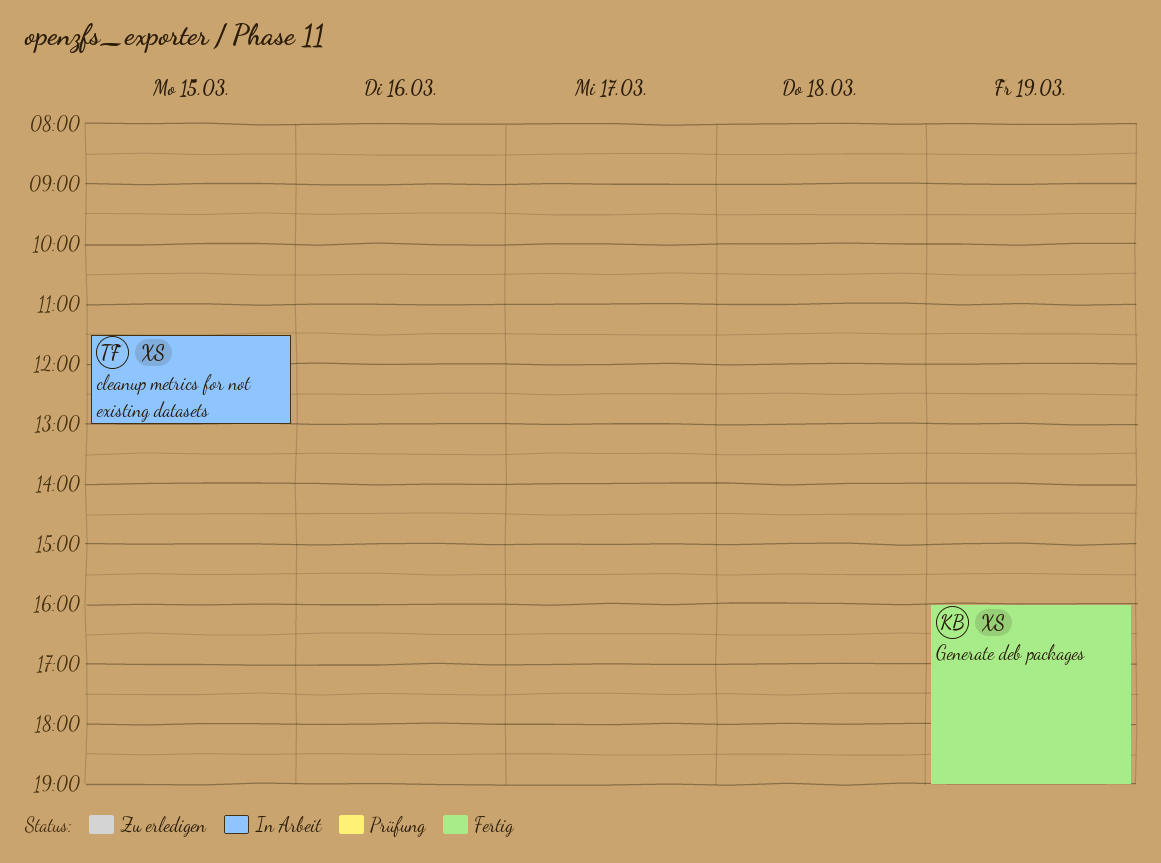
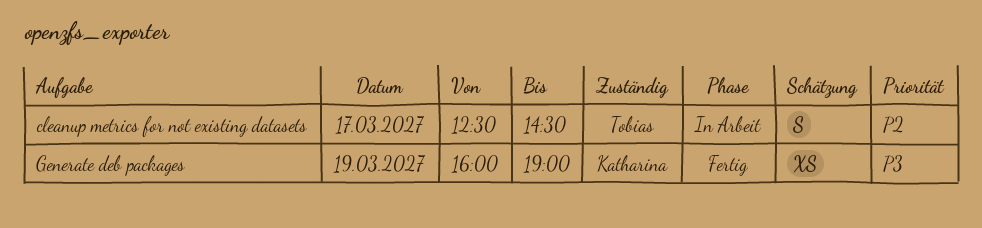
cleanup metrics for not existing datasets, estimate: XS -> S
cleanup metrics for not existing datasets, day: Mar 15 -> Mar 17
cleanup metrics for not existing datasets, begins: 11:30 -> 12:30
cleanup metrics for not existing datasets, ends: 13:00 -> 14:30

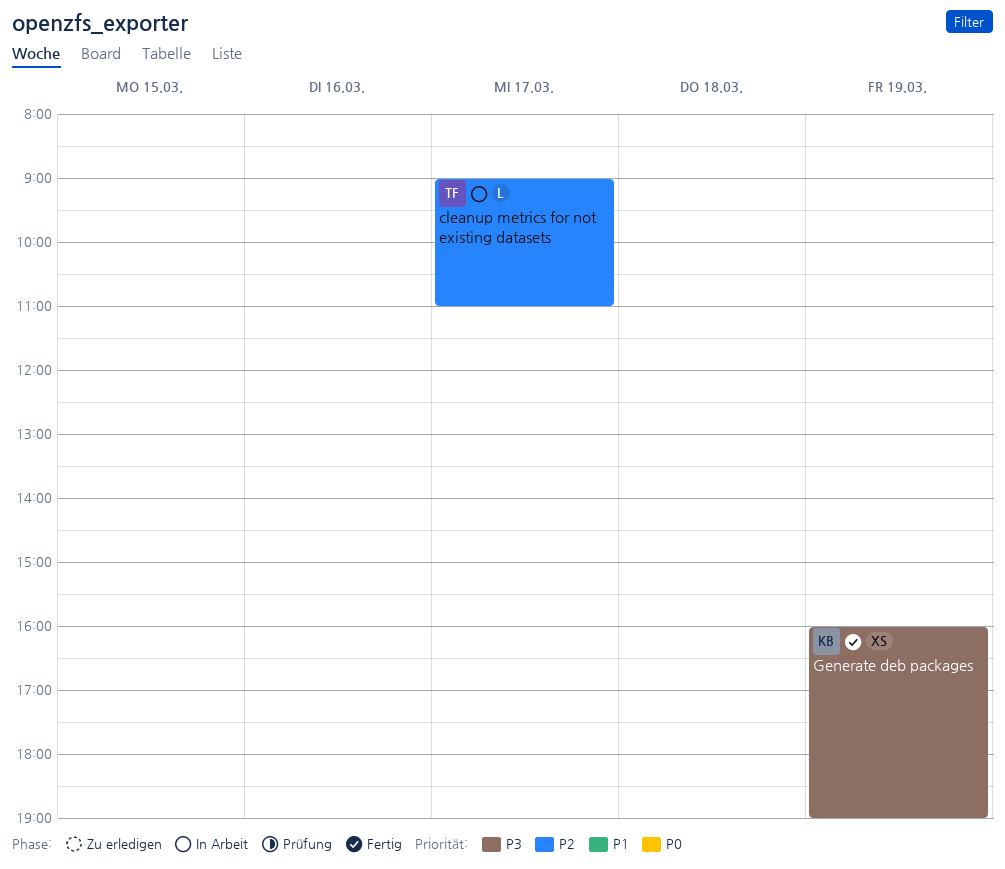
cleanup metrics for not existing datasets, estimate: S -> L
cleanup metrics for not existing datasets, begins: 12:30 -> 09:00
cleanup metrics for not existing datasets, ends: 14:30 -> 11:00

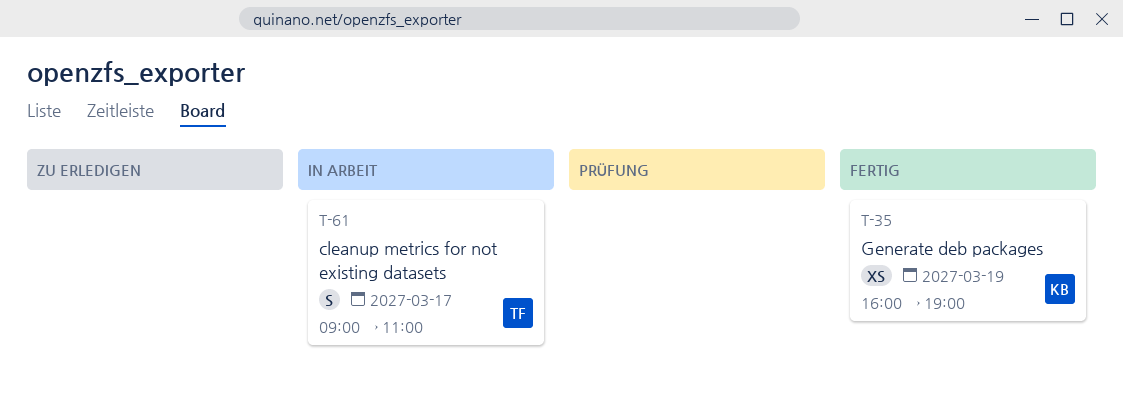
cleanup metrics for not existing datasets, estimate: L -> S

